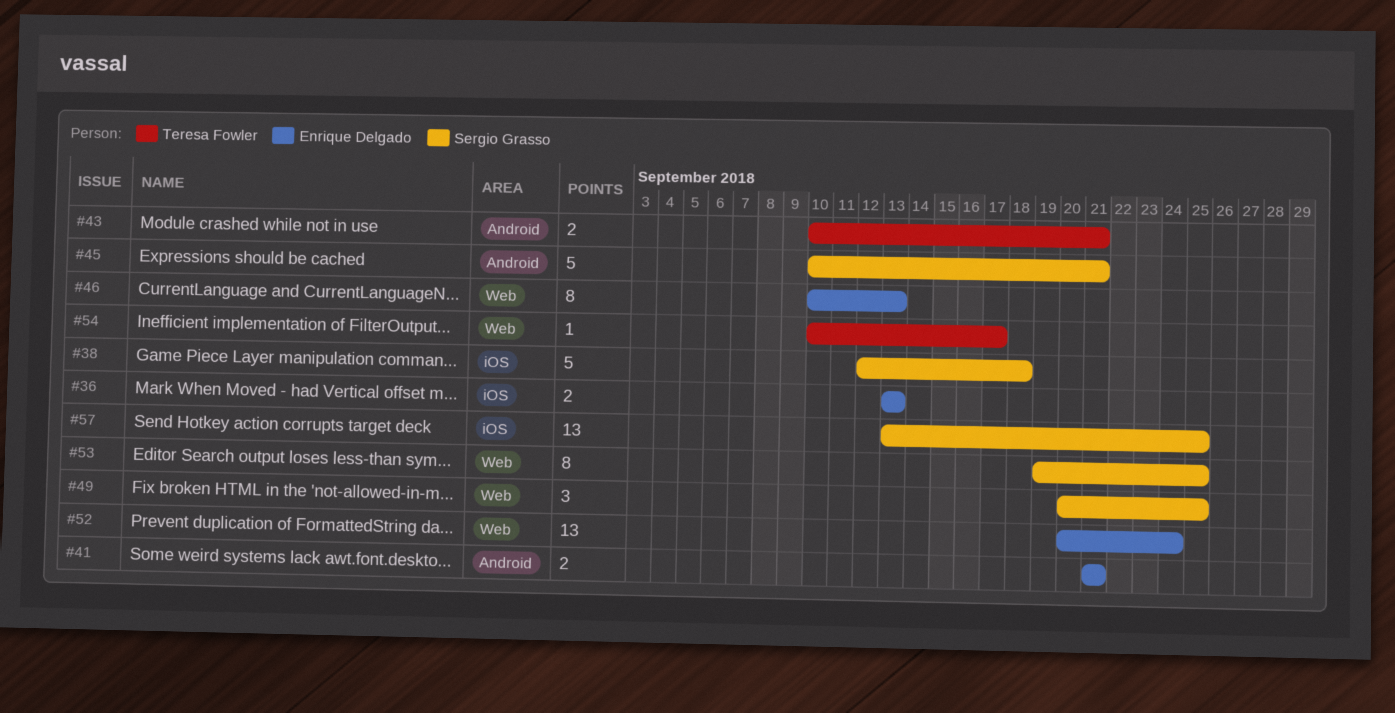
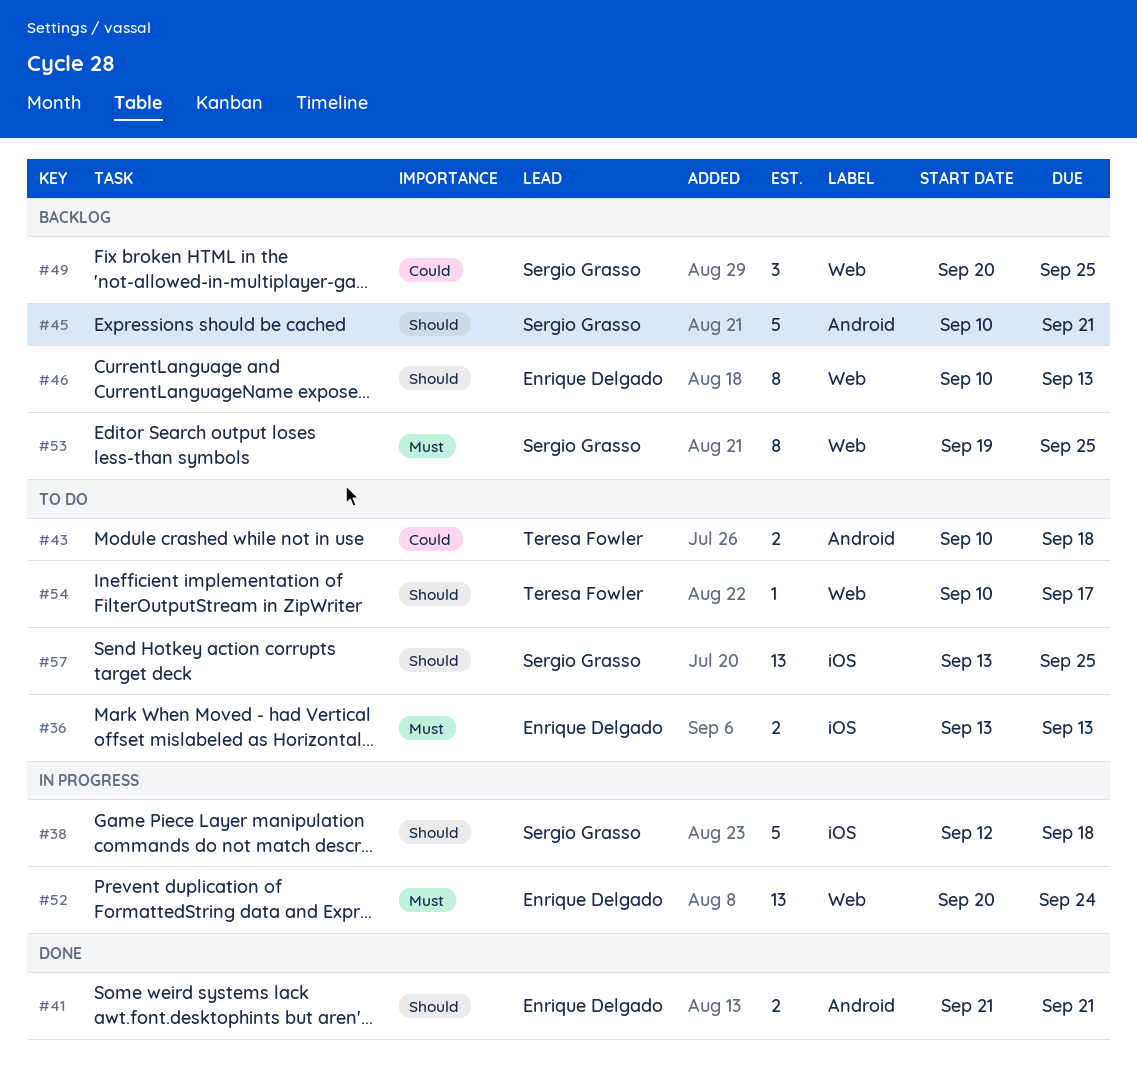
#43, due: Sep 21 -> Sep 18

